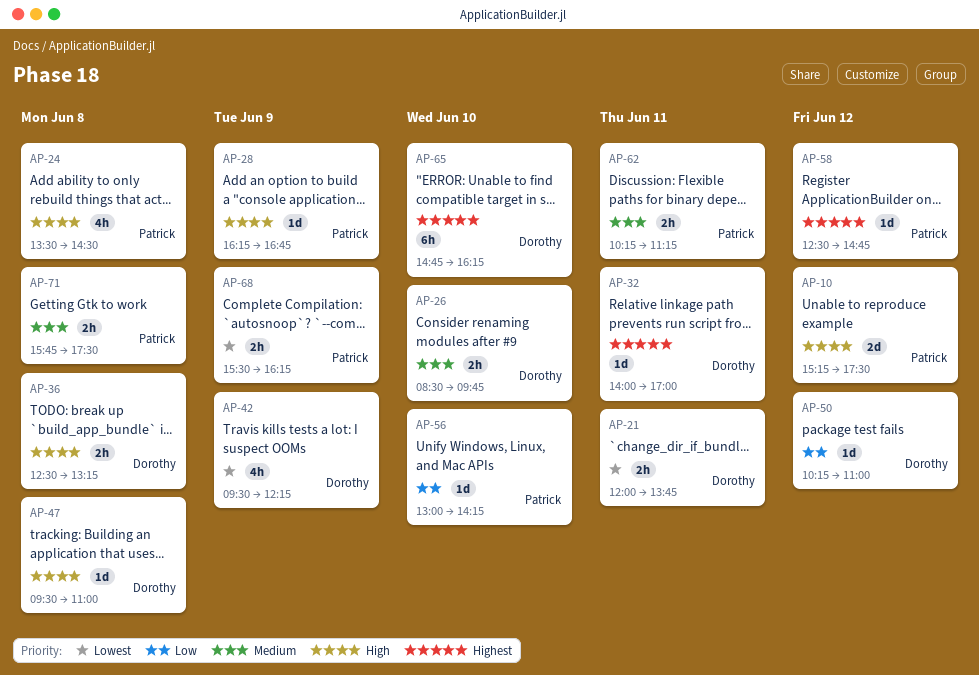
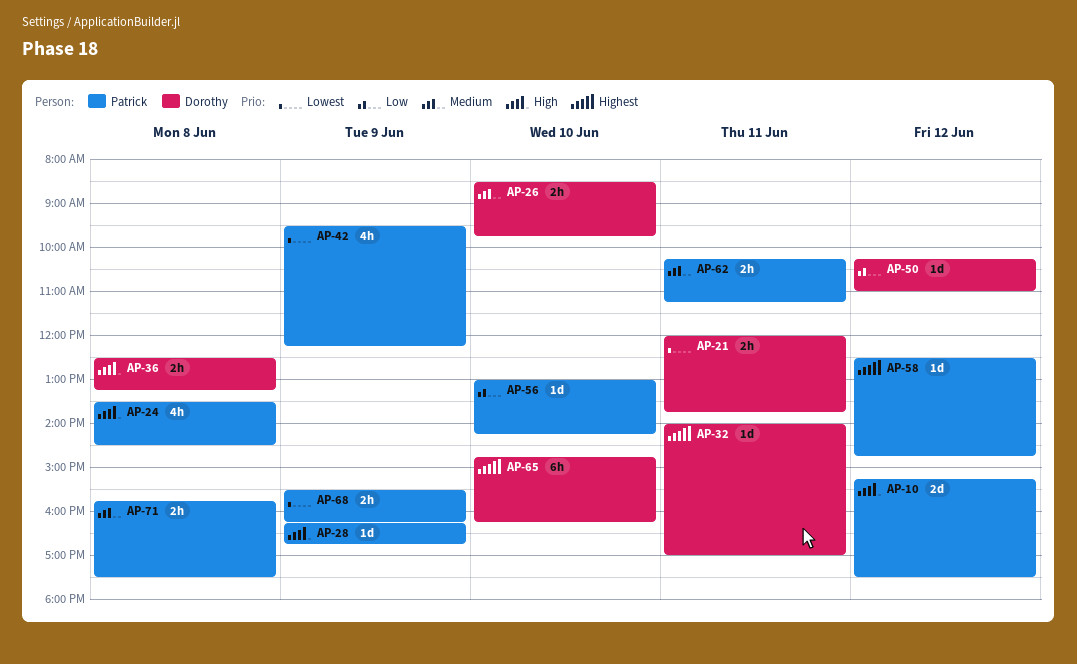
AP-42, owner: Dorothy -> Patrick
AP-47: present -> none

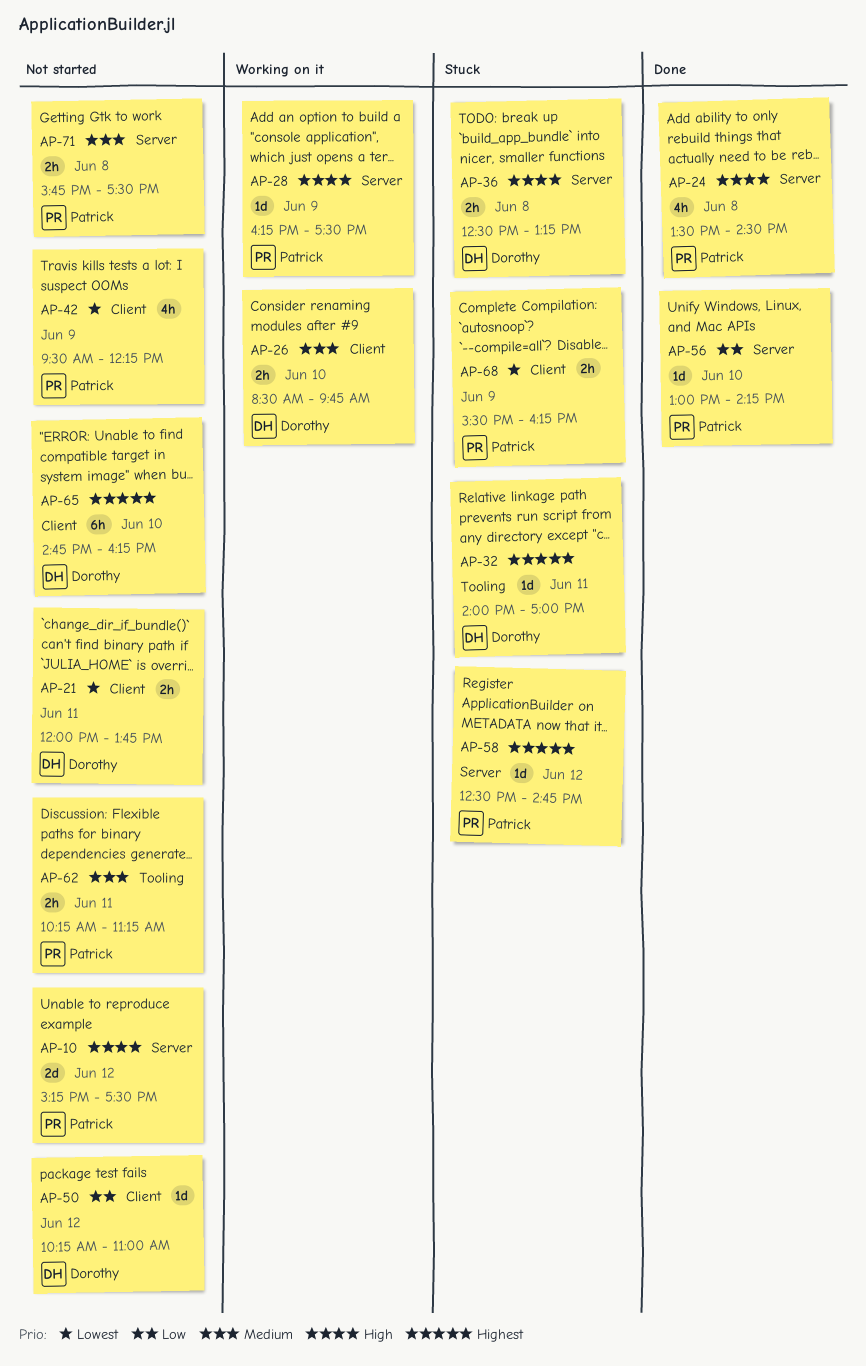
AP-28, ends: 16:45 -> 17:30

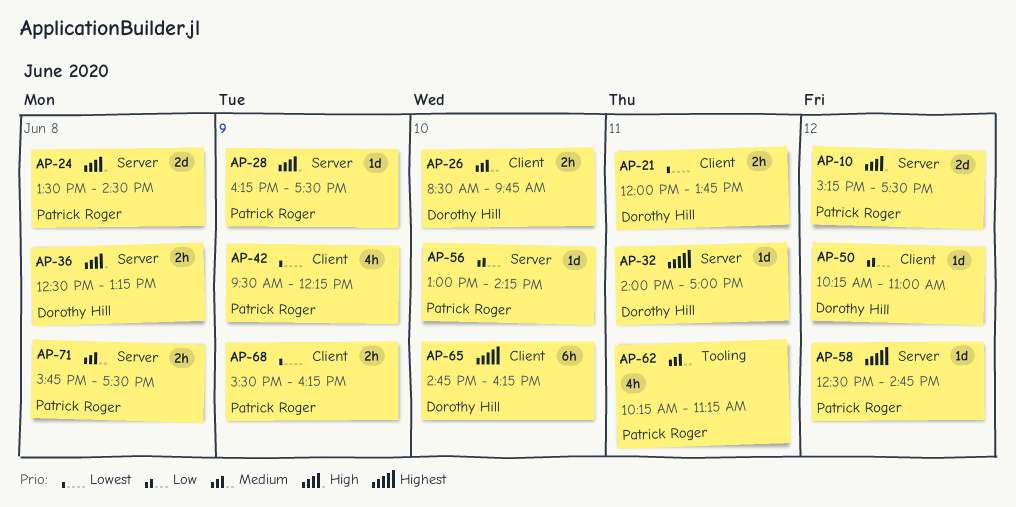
AP-24, estimate: 4h -> 2d
AP-32, label: Tooling -> Server
AP-62, estimate: 2h -> 4h

